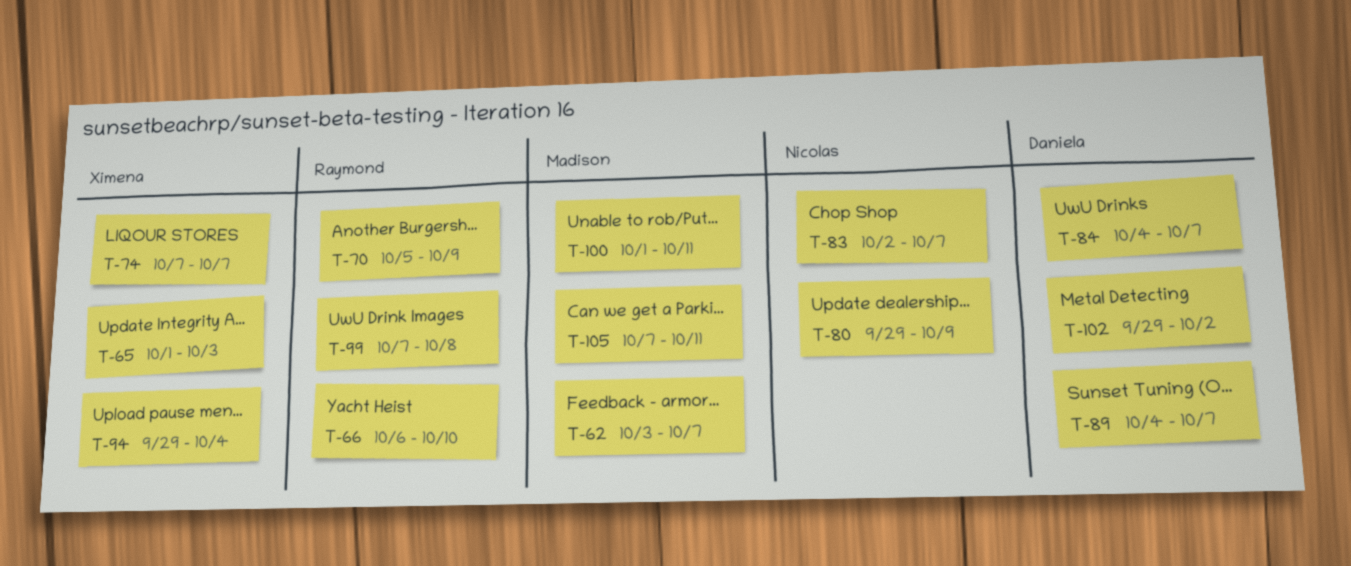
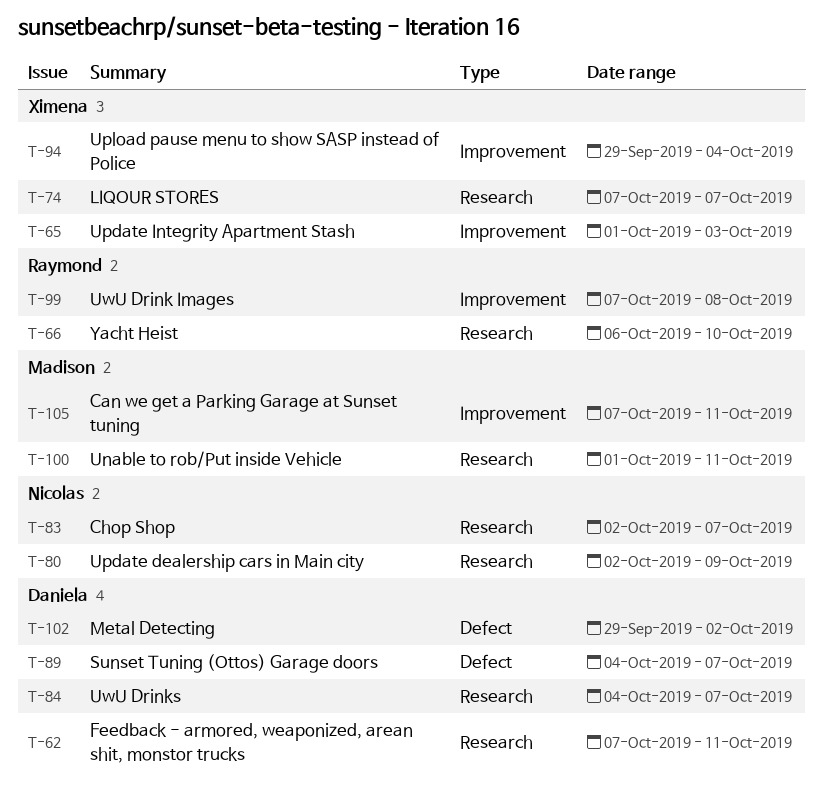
T-62, owner: Madison -> Daniela
T-62, start: Oct 3 -> Oct 7
T-62, due: Oct 7 -> Oct 11
T-70: present -> none
T-80, start: Sep 29 -> Oct 2

